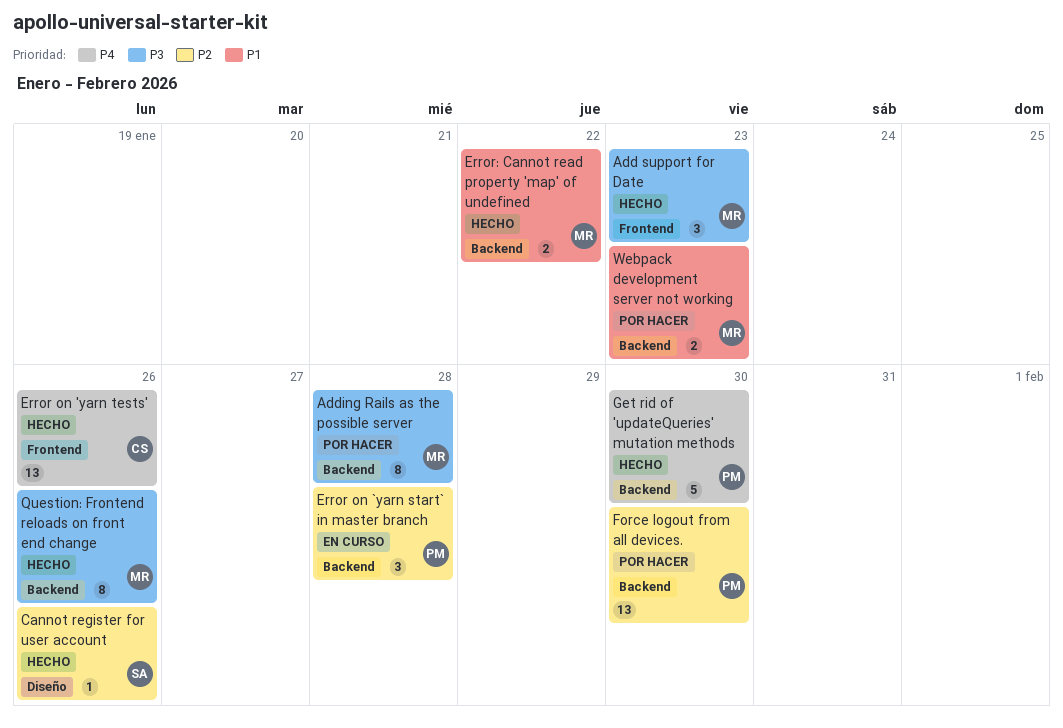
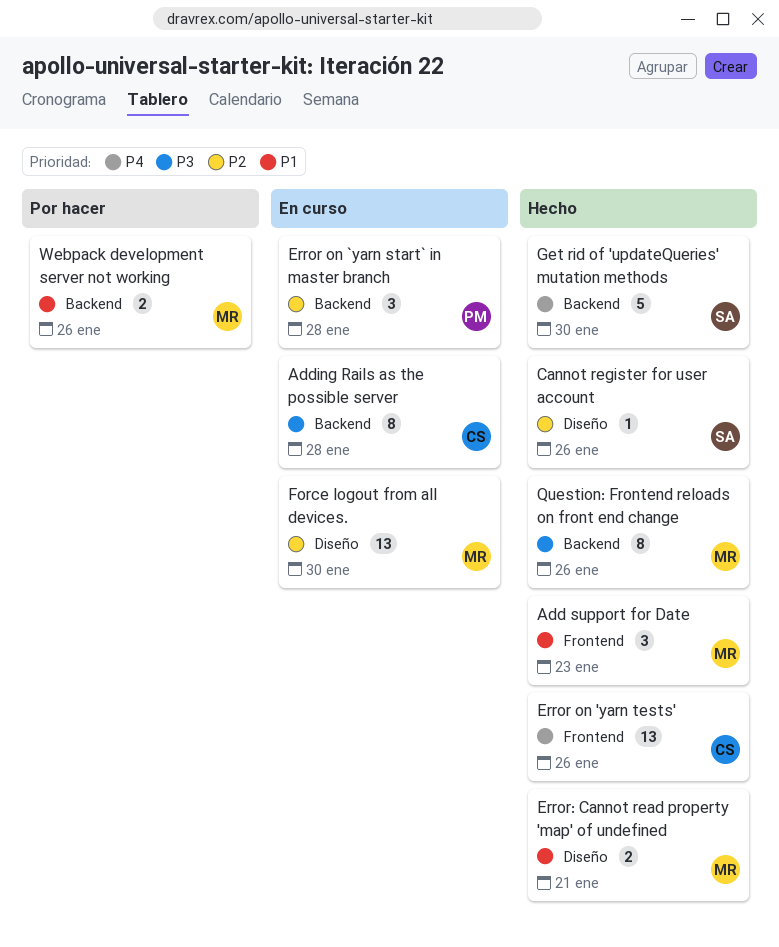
Add support for Date, priority: P3 -> P1
Adding Rails as the possible server, status: Por hacer -> En curso
Adding Rails as the possible server, owner: MR -> CS
Error: Cannot read property 'map' of undefined, label: Backend -> Diseño
Error: Cannot read property 'map' of undefined, due: Jan 22 -> Jan 21
Force logout from all devices., status: Por hacer -> En curso
Force logout from all devices., owner: PM -> MR
Force logout from all devices., label: Backend -> Diseño
Get rid of 'updateQueries' mutation methods, owner: PM -> SA
Webpack development server not working, due: Jan 23 -> Jan 26

